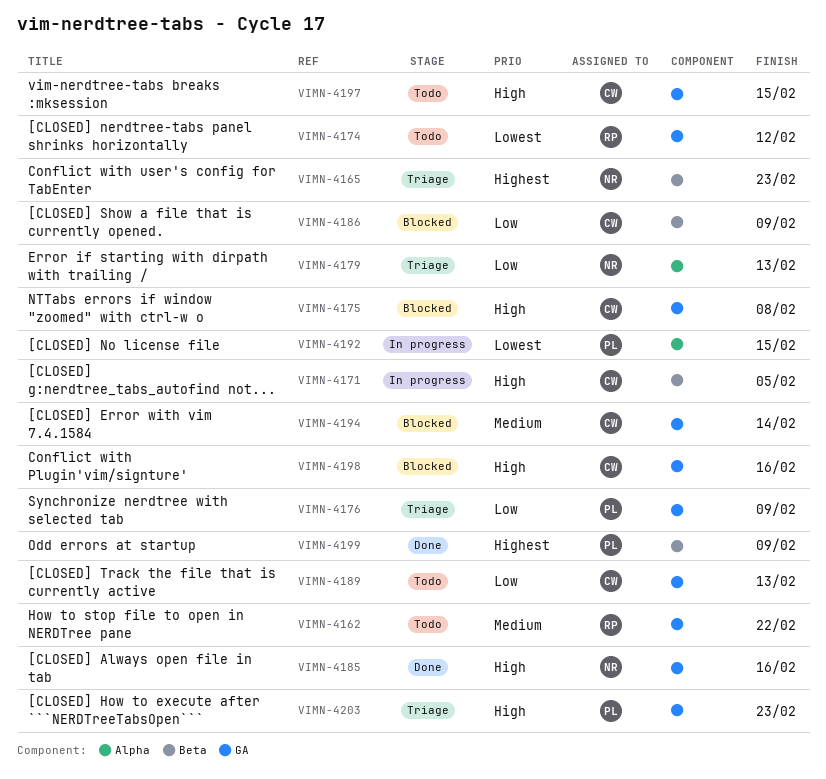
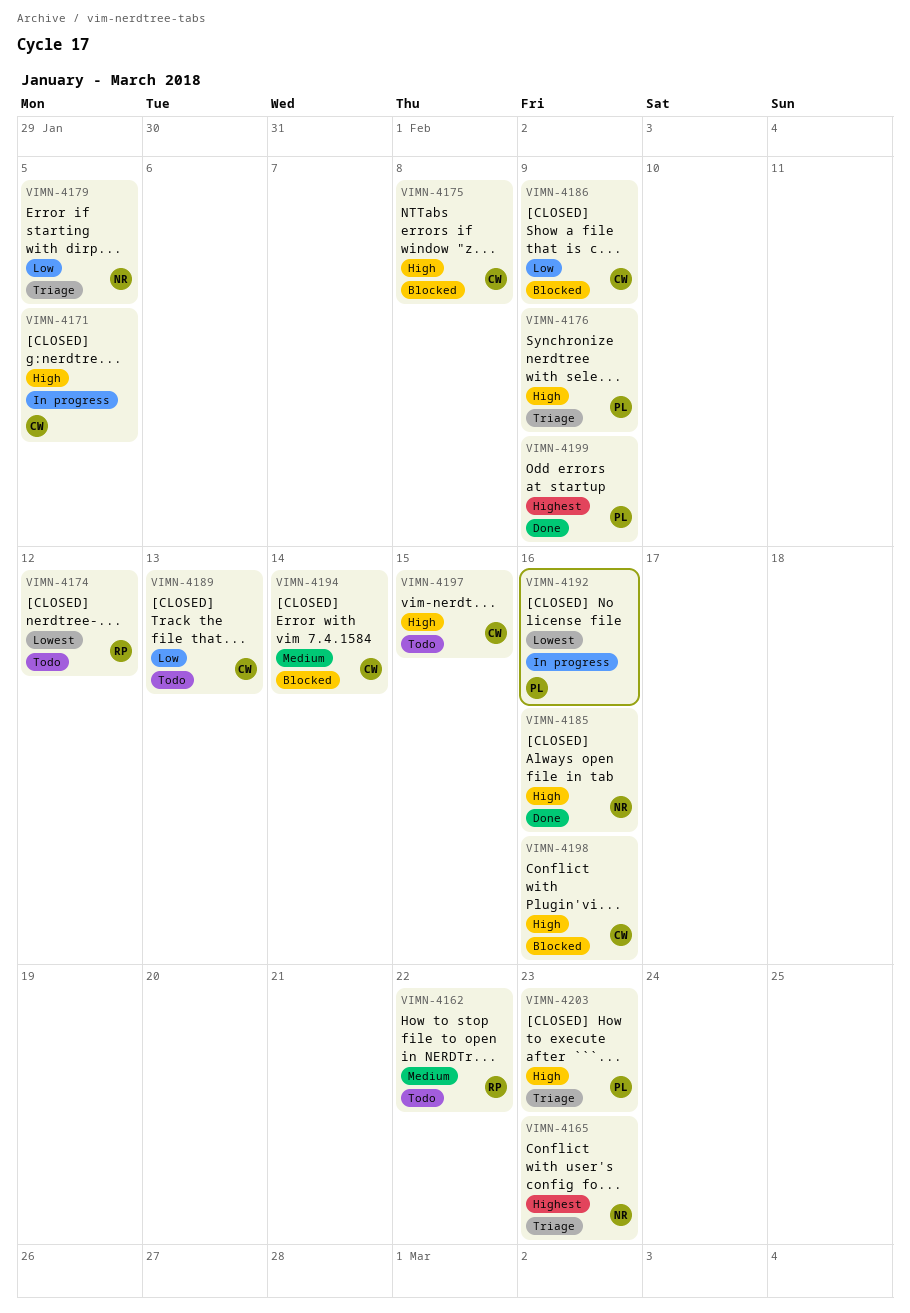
VIMN-4176, priority: Low -> High
VIMN-4179, due: Feb 13 -> Feb 5
VIMN-4192, due: Feb 15 -> Feb 16

